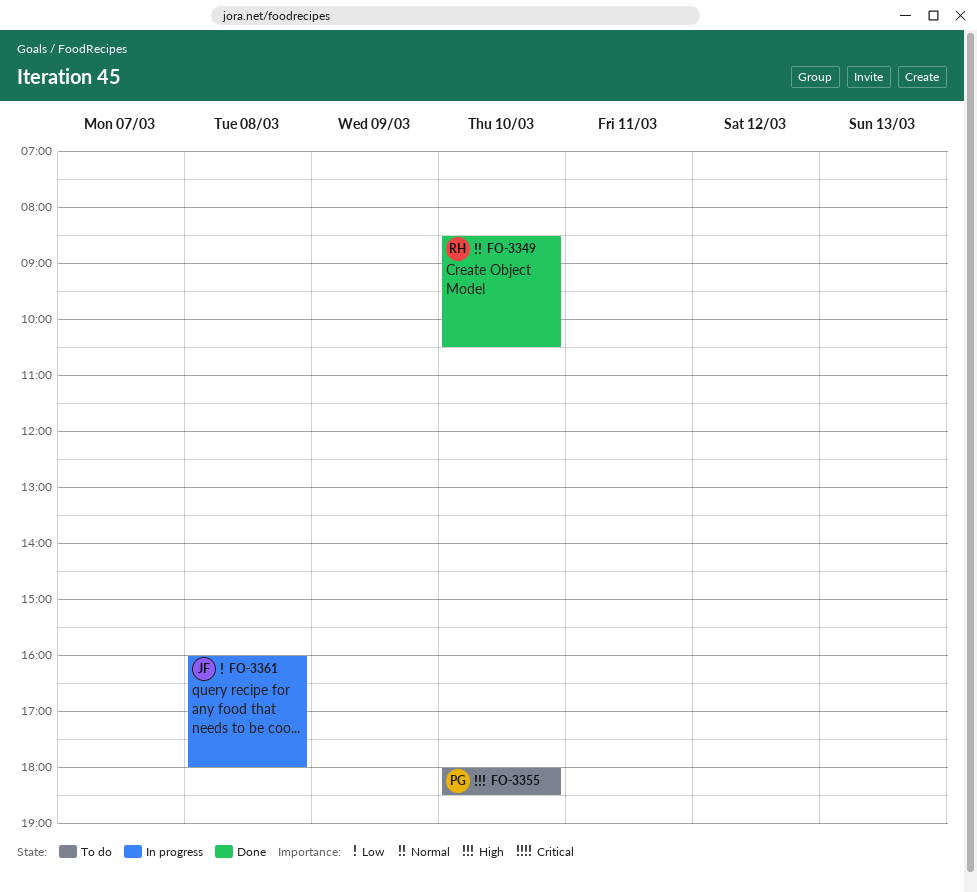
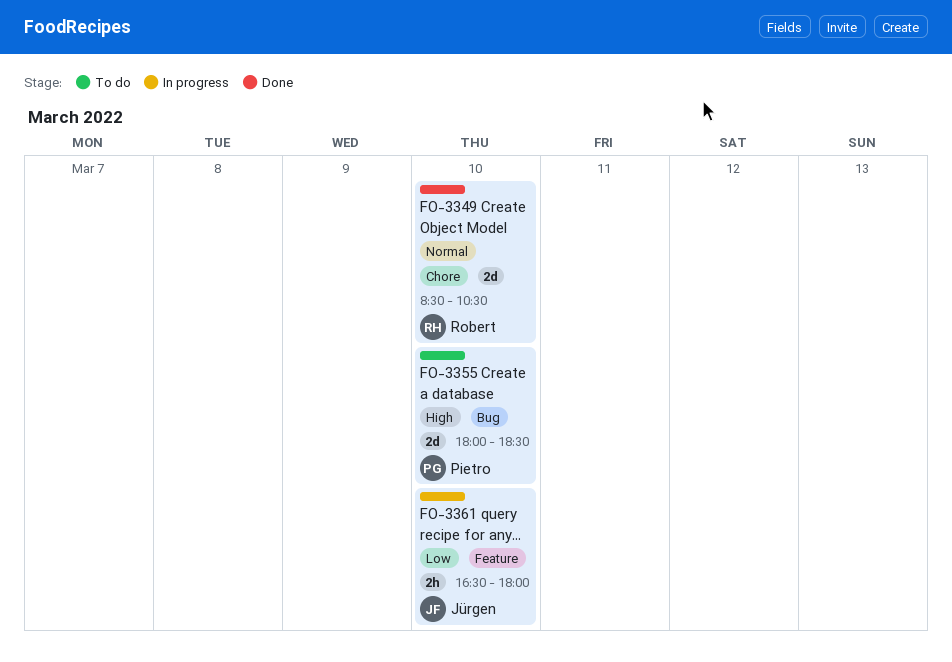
FO-3361, day: Mar 8 -> Mar 10
FO-3361, begins: 16:00 -> 16:30

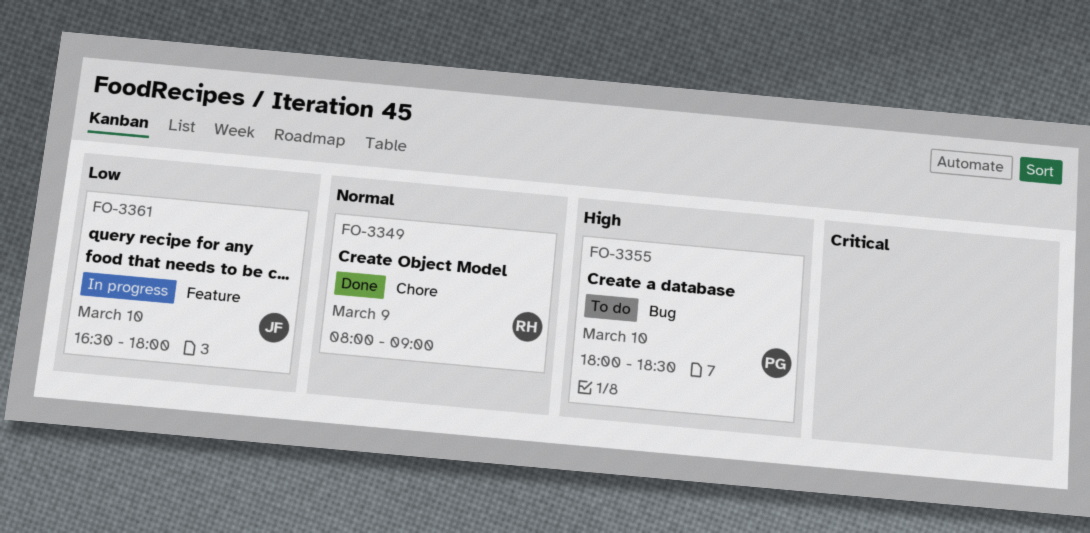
FO-3349, day: Mar 10 -> Mar 9
FO-3349, begins: 08:30 -> 08:00
FO-3349, ends: 10:30 -> 09:00

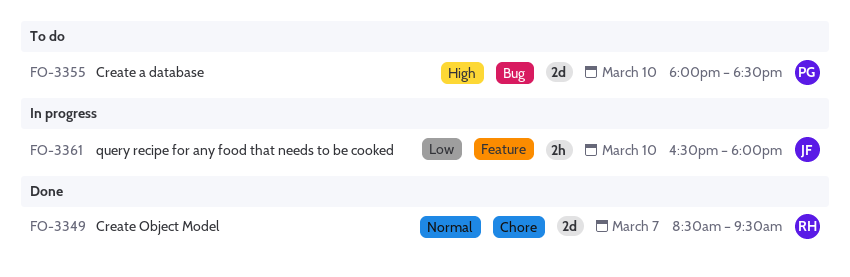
FO-3349, day: Mar 9 -> Mar 7
FO-3349, begins: 08:00 -> 08:30
FO-3349, ends: 09:00 -> 09:30

